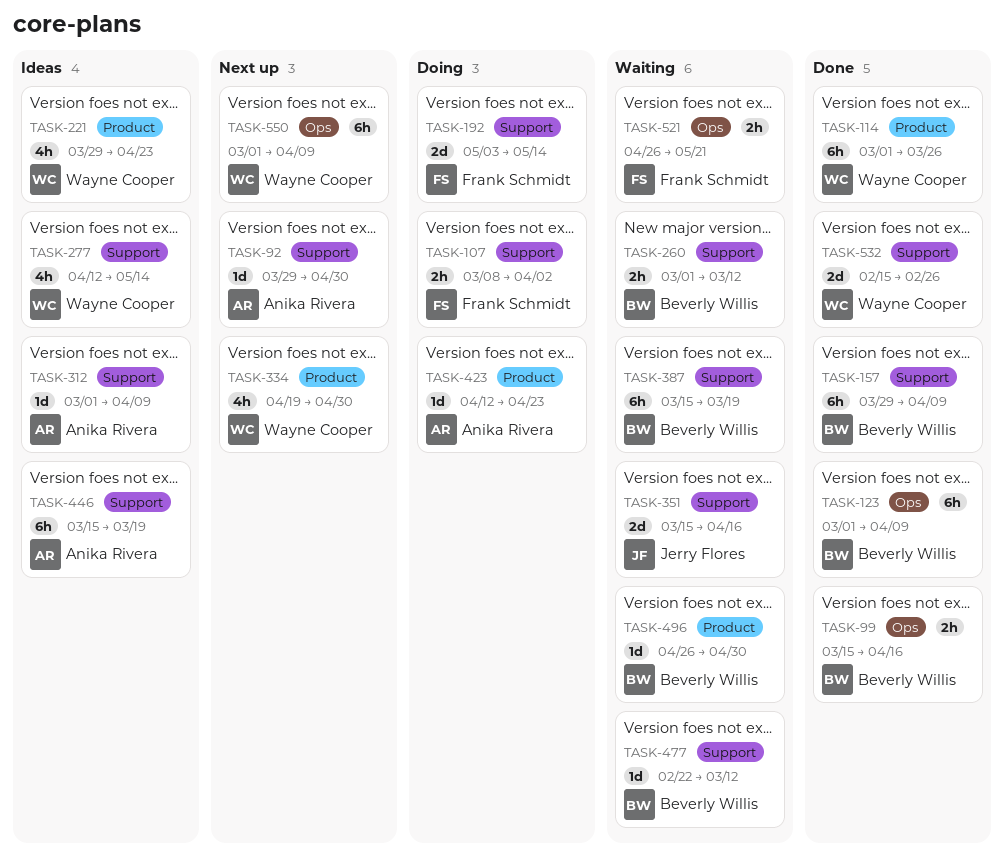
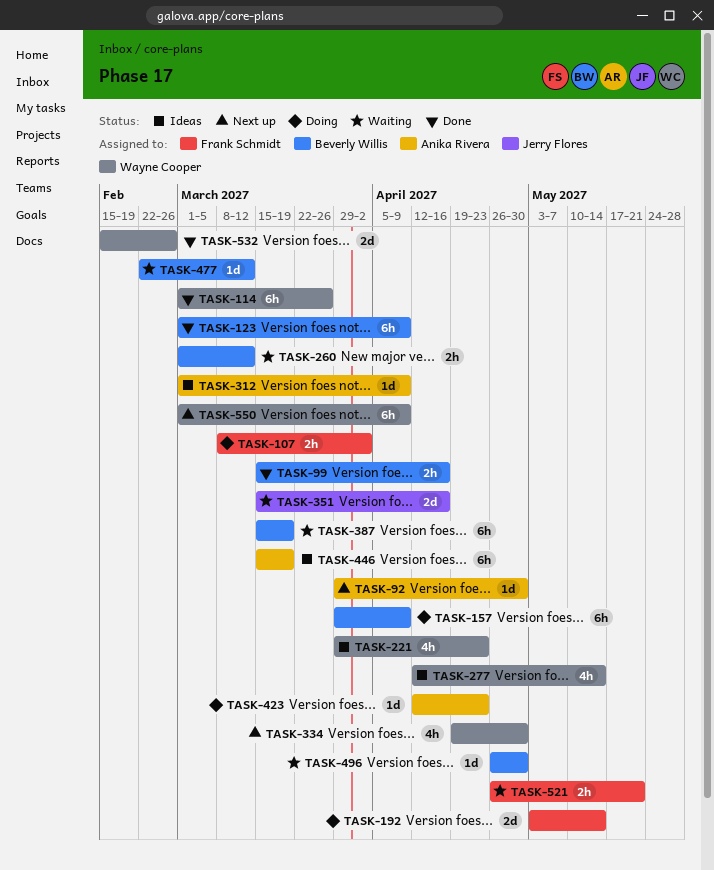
TASK-157, status: Done -> Doing

